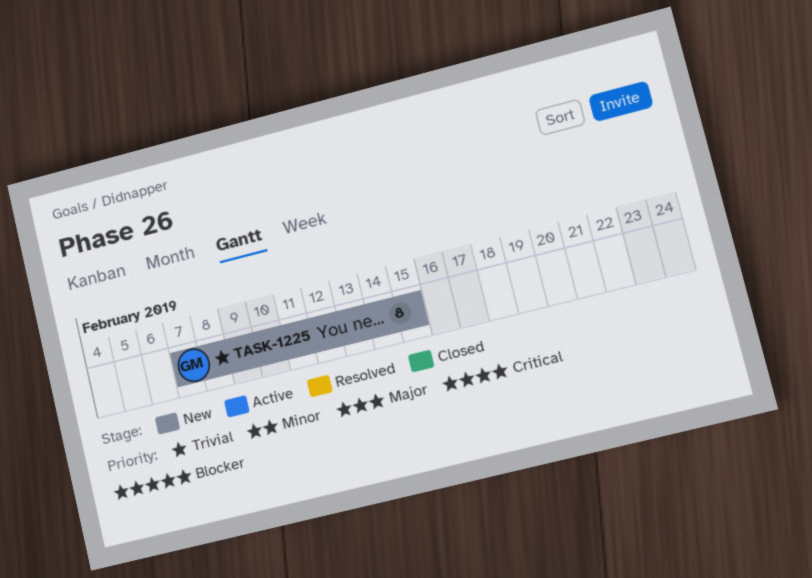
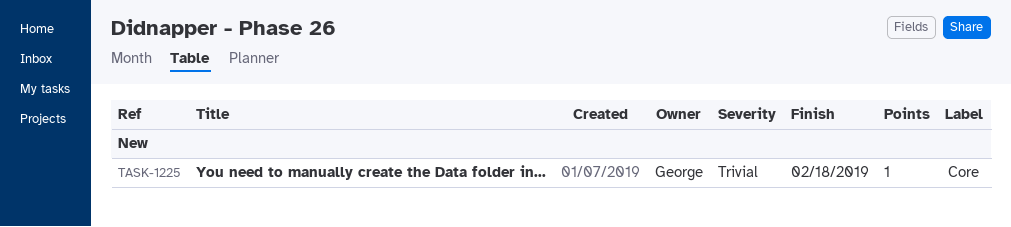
TASK-1225, estimate: 8 -> 1
TASK-1225, due: Feb 15 -> Feb 18

